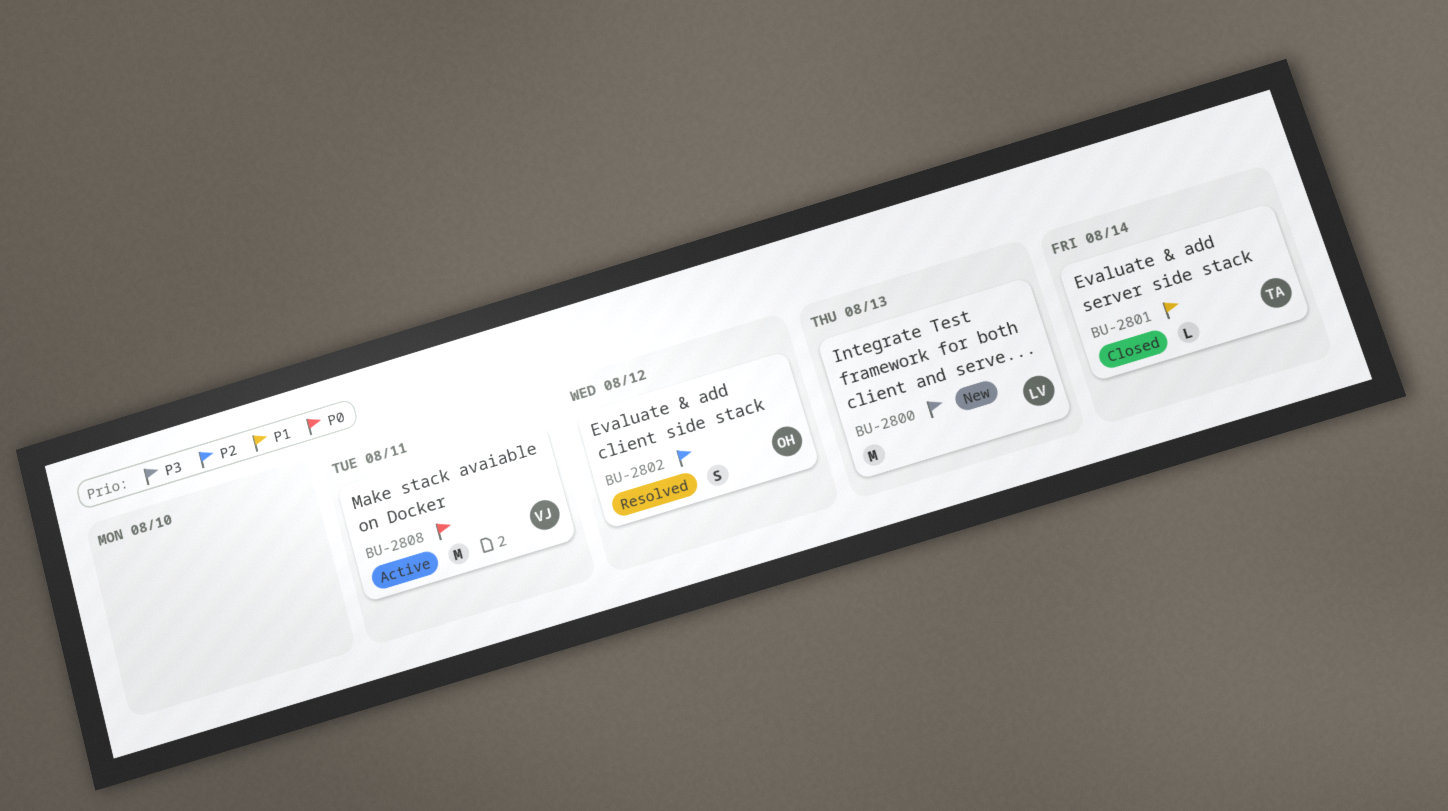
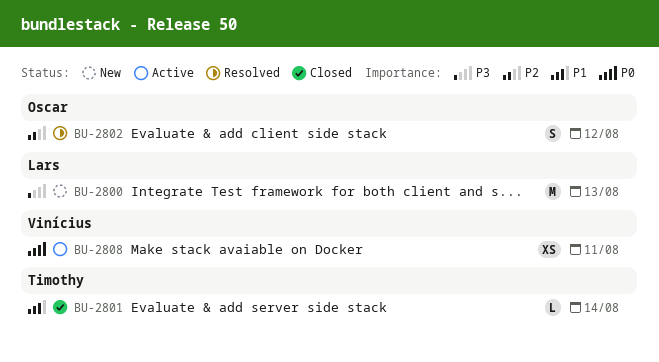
BU-2808, estimate: M -> XS

